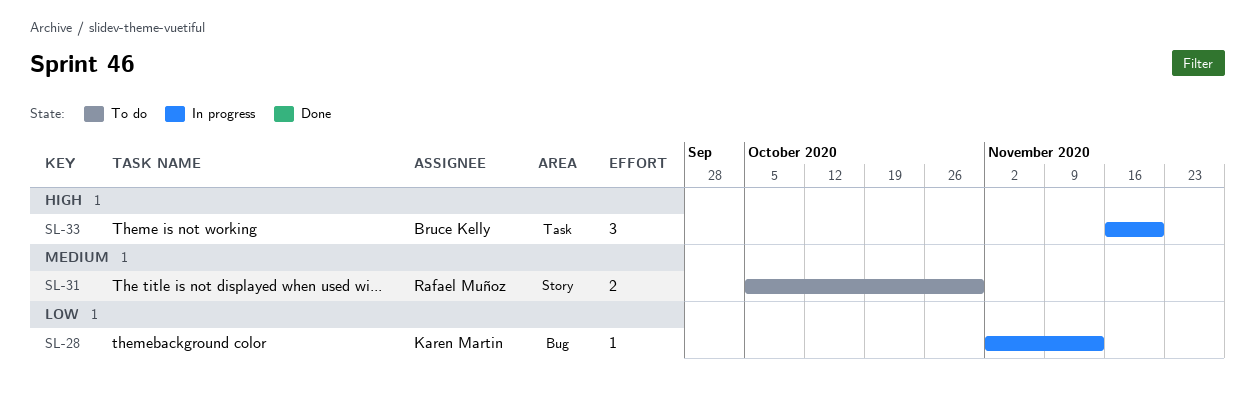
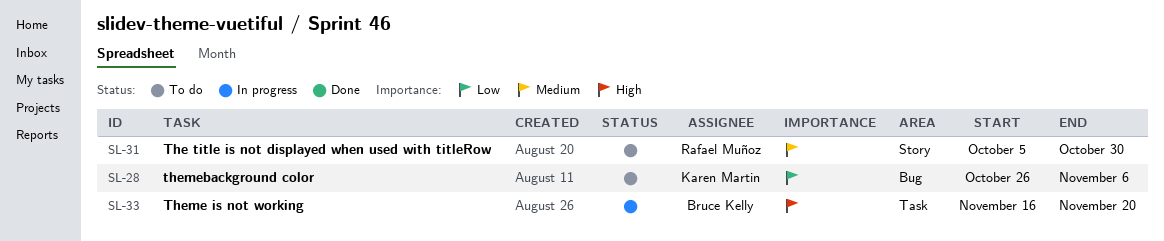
SL-28, status: In progress -> To do
SL-28, start: Nov 2 -> Oct 26
SL-28, due: Nov 13 -> Nov 6

